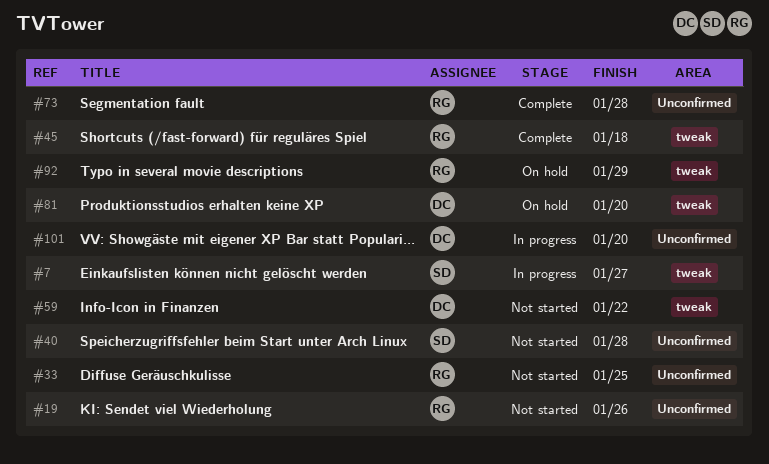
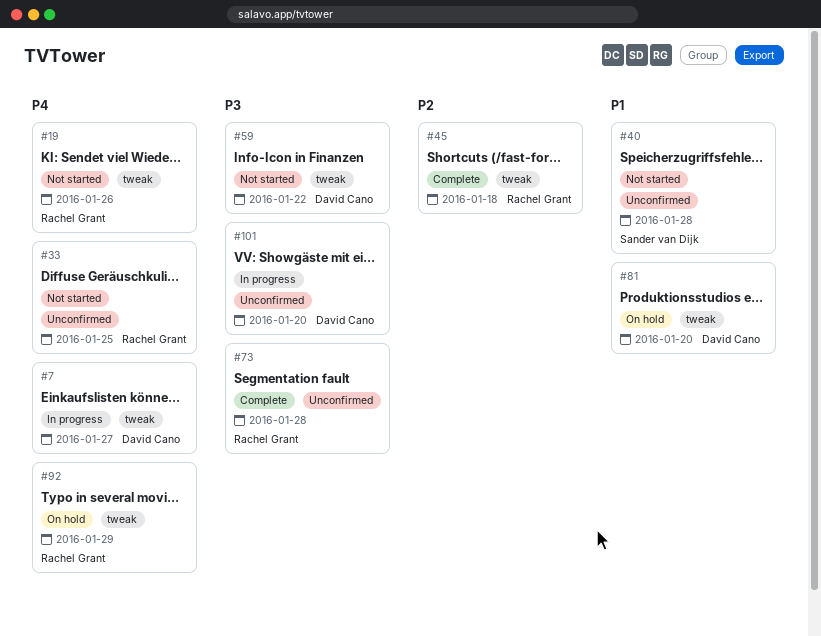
#7, owner: Sander van Dijk -> David Cano
#19, label: Unconfirmed -> tweak

